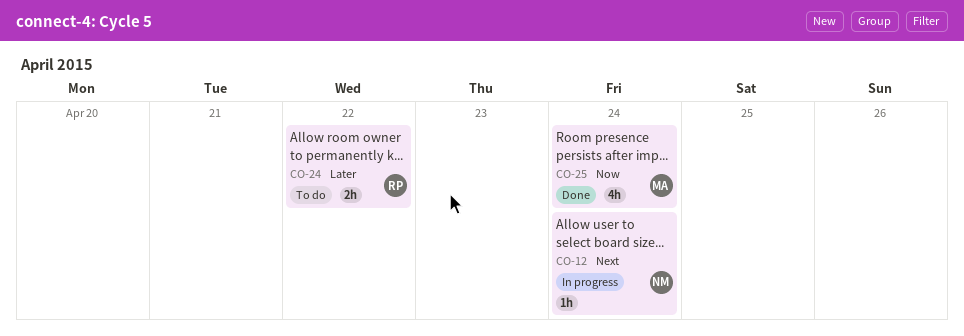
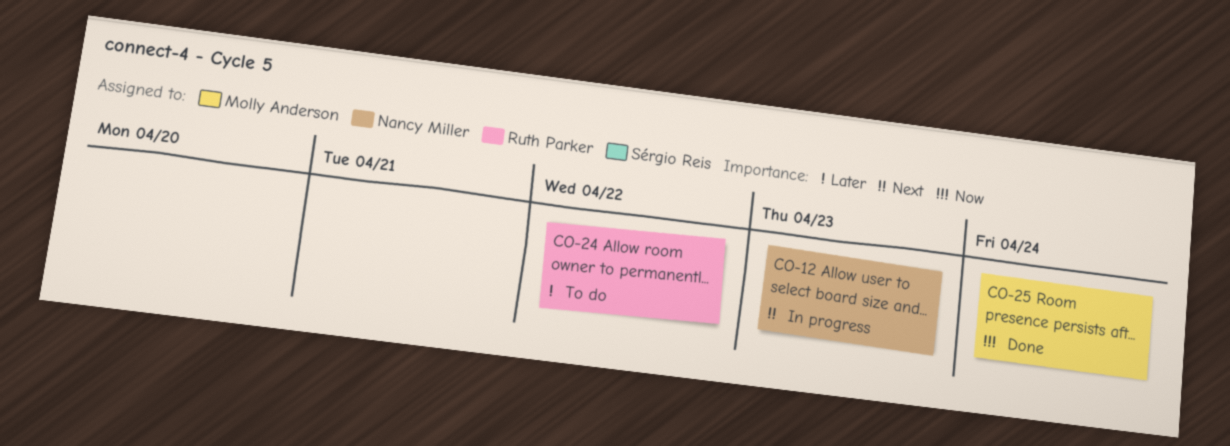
CO-12, due: Apr 24 -> Apr 23

